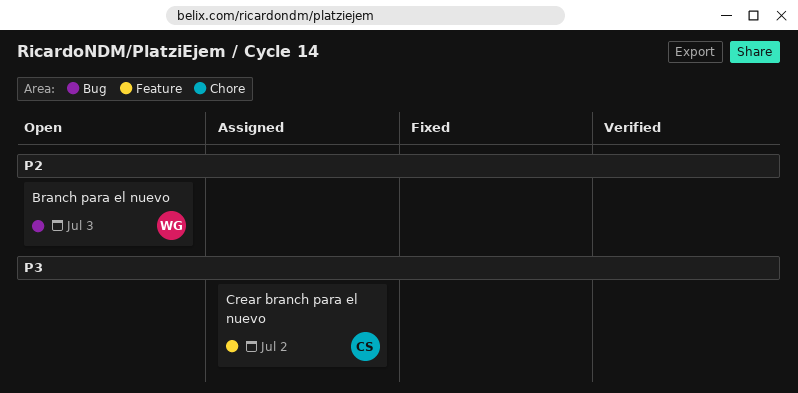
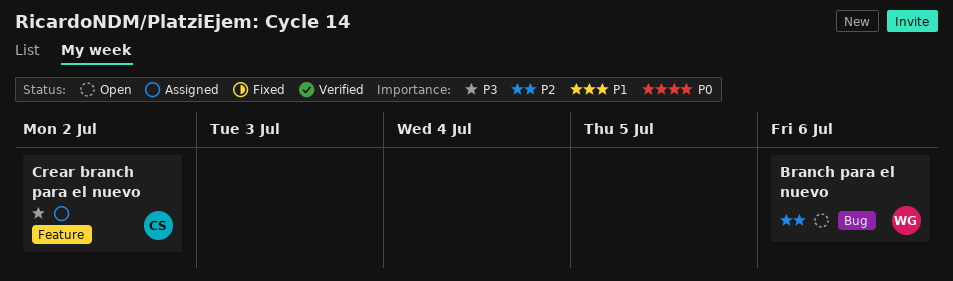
Branch para el nuevo, due: Jul 3 -> Jul 6

